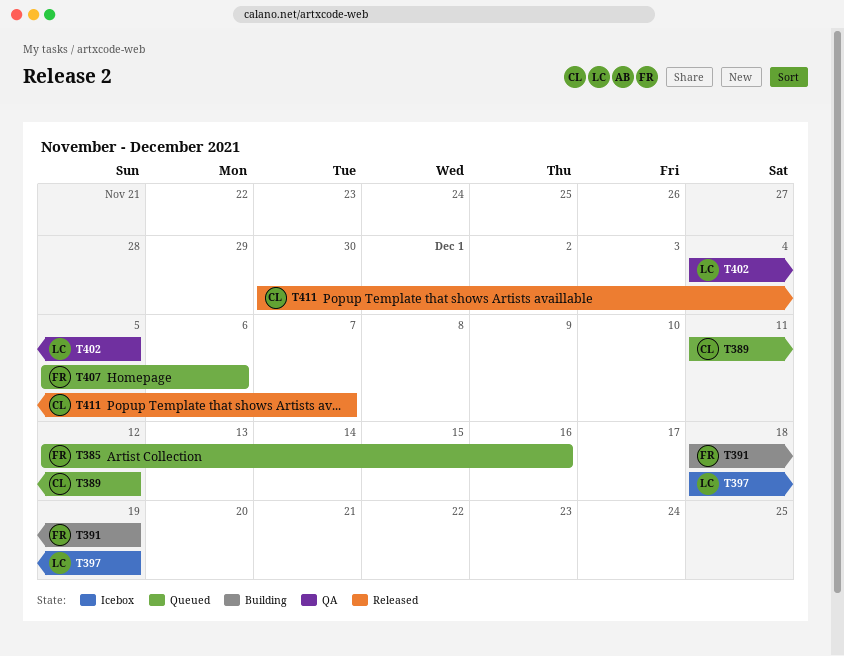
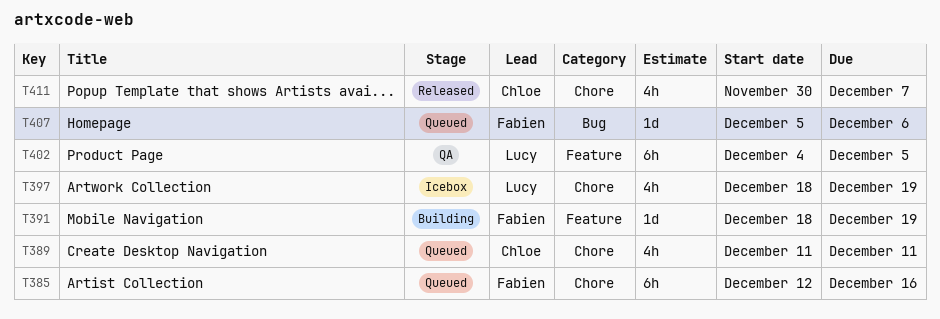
T389, due: Dec 12 -> Dec 11

